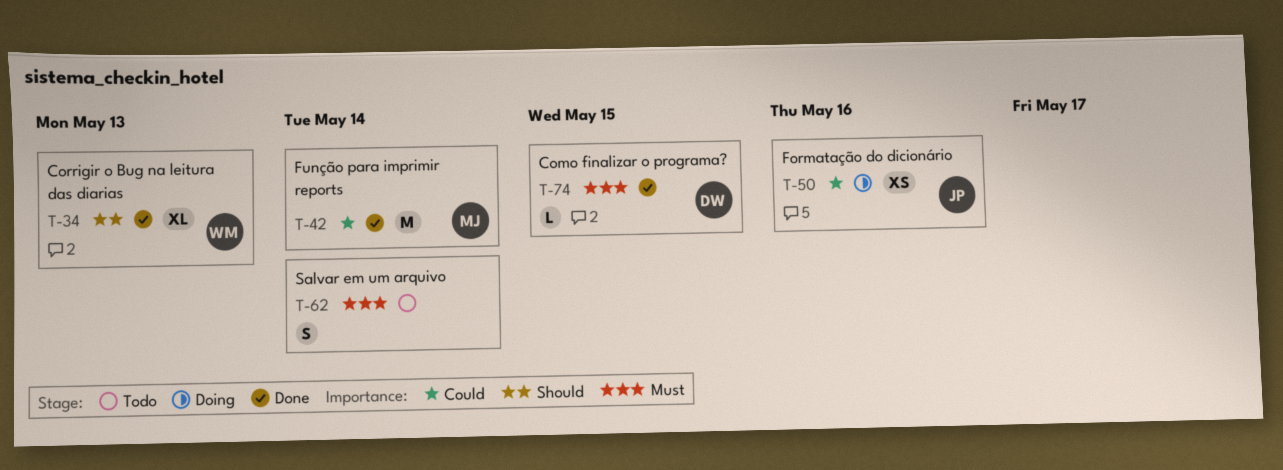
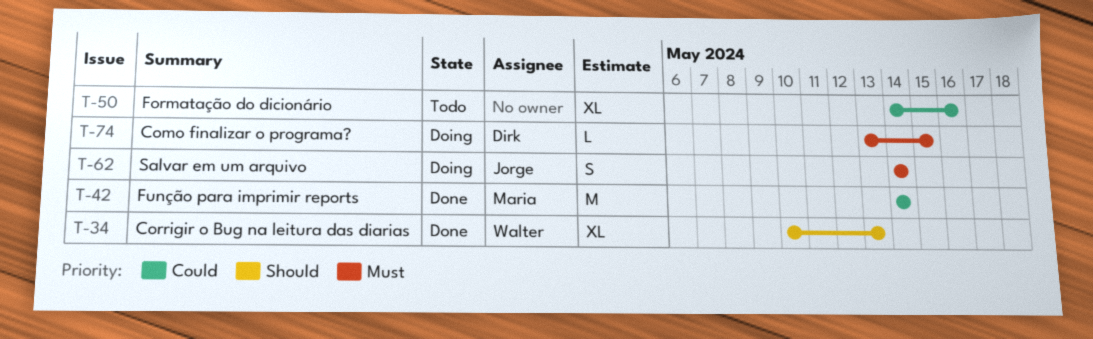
T-50, status: Doing -> Todo
T-50, owner: Jorge -> none
T-50, estimate: XS -> XL
T-62, status: Todo -> Doing
T-62, owner: none -> Jorge
T-74, status: Done -> Doing

